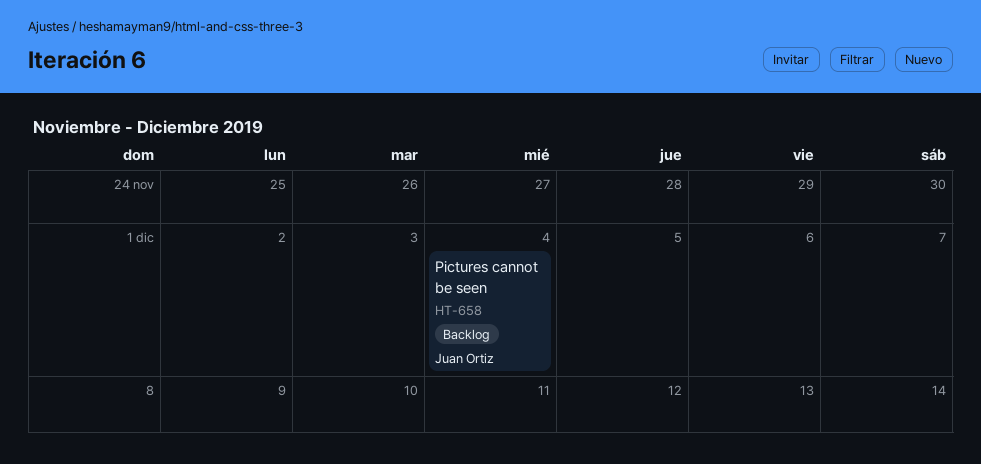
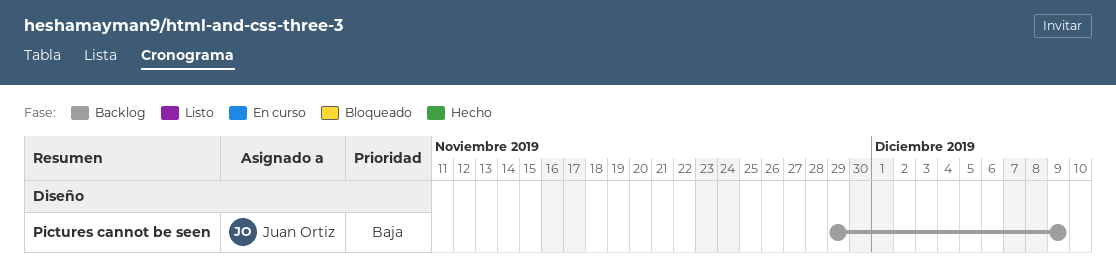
Pictures cannot be seen, due: Dec 4 -> Dec 9

